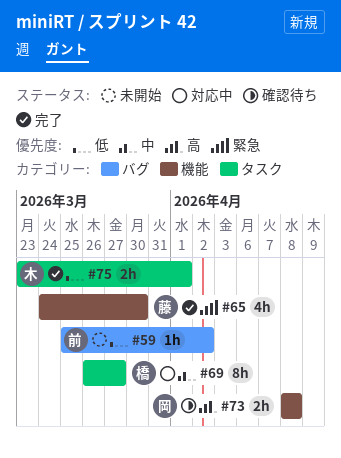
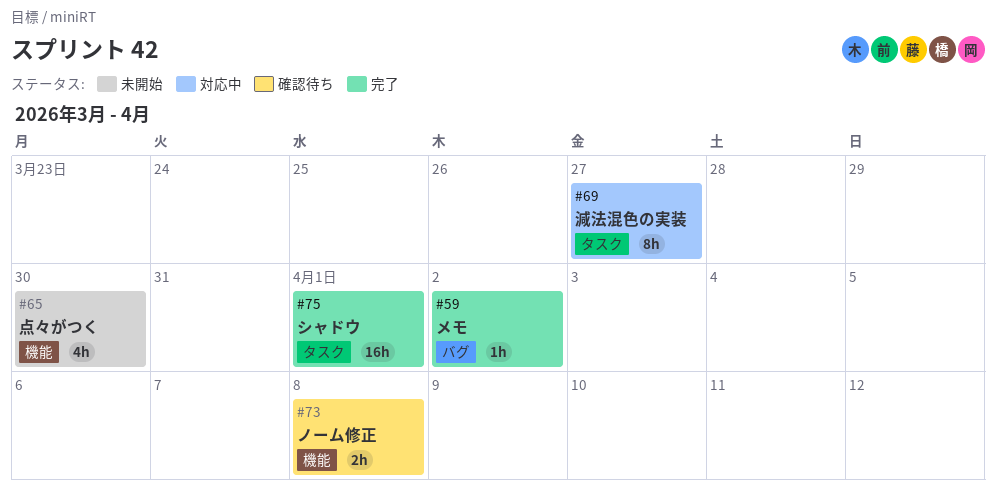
#59, status: 未開始 -> 完了
#65, status: 完了 -> 未開始
#75, estimate: 2h -> 16h

